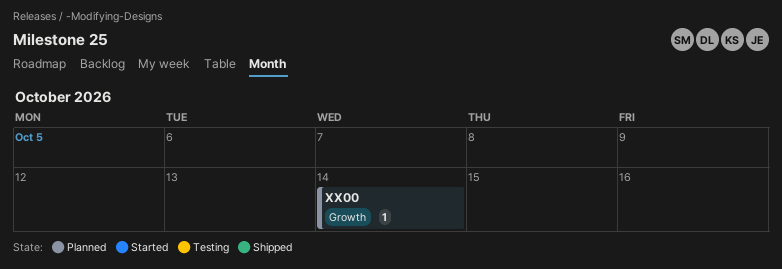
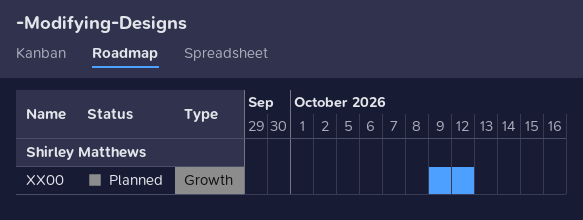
XX00, due: Oct 14 -> Oct 12

